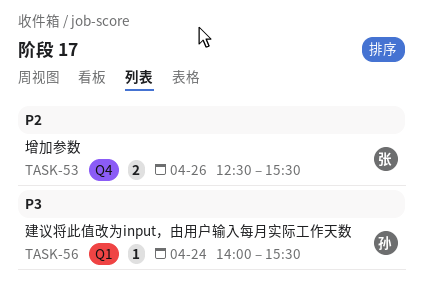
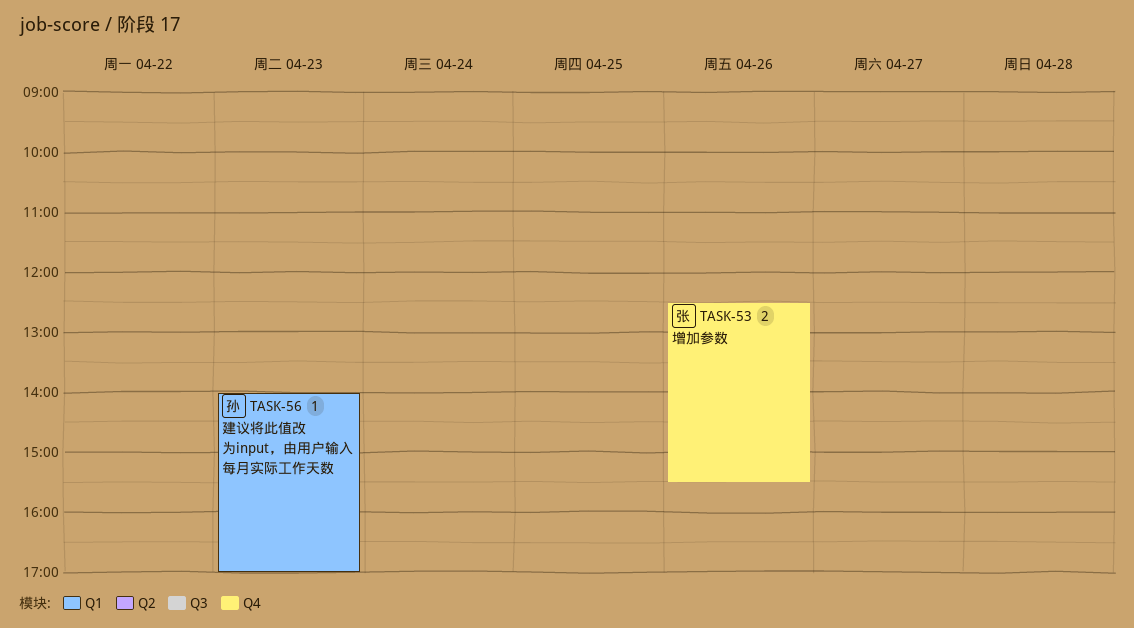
TASK-56, day: Apr 24 -> Apr 23
TASK-56, ends: 15:30 -> 17:00

